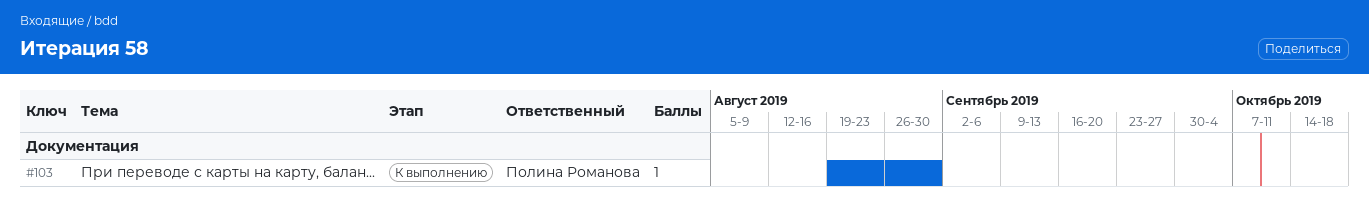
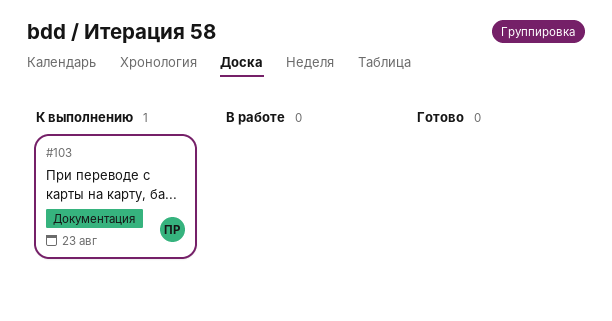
#103, due: Aug 30 -> Aug 23

